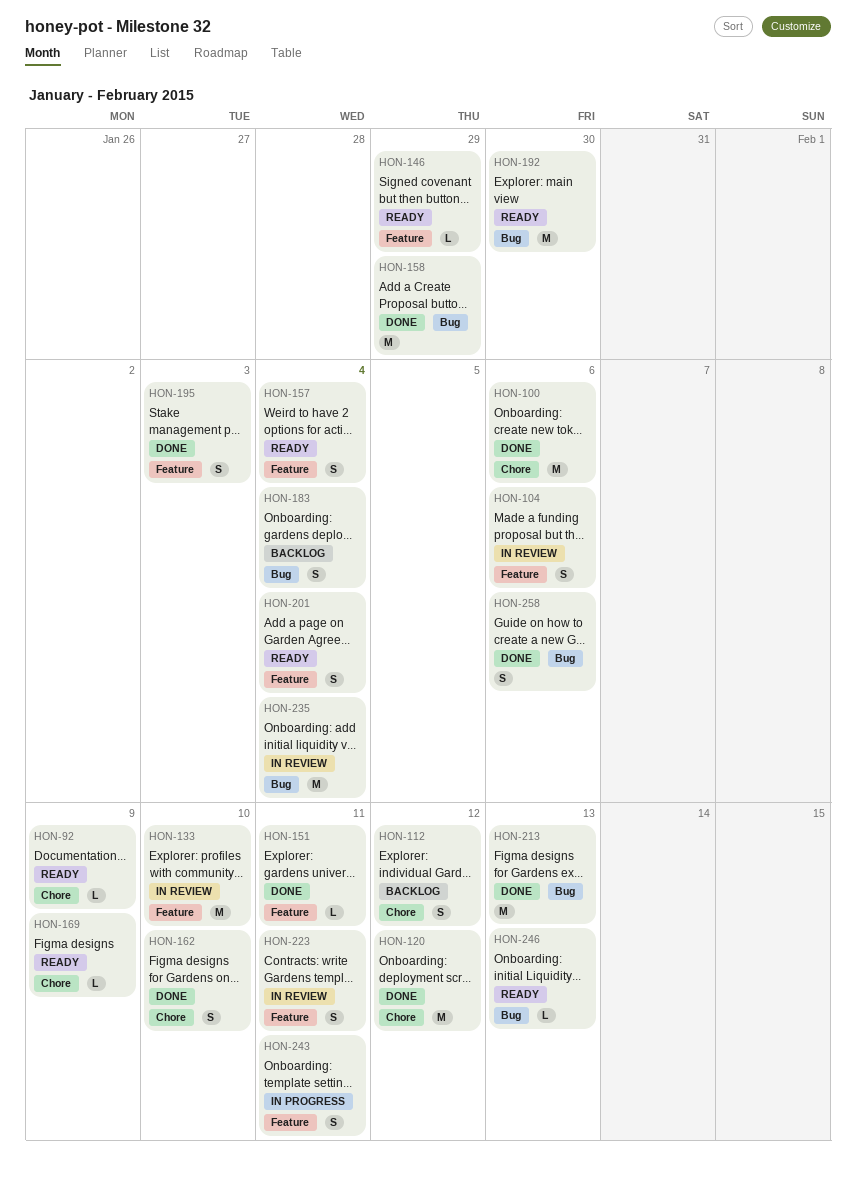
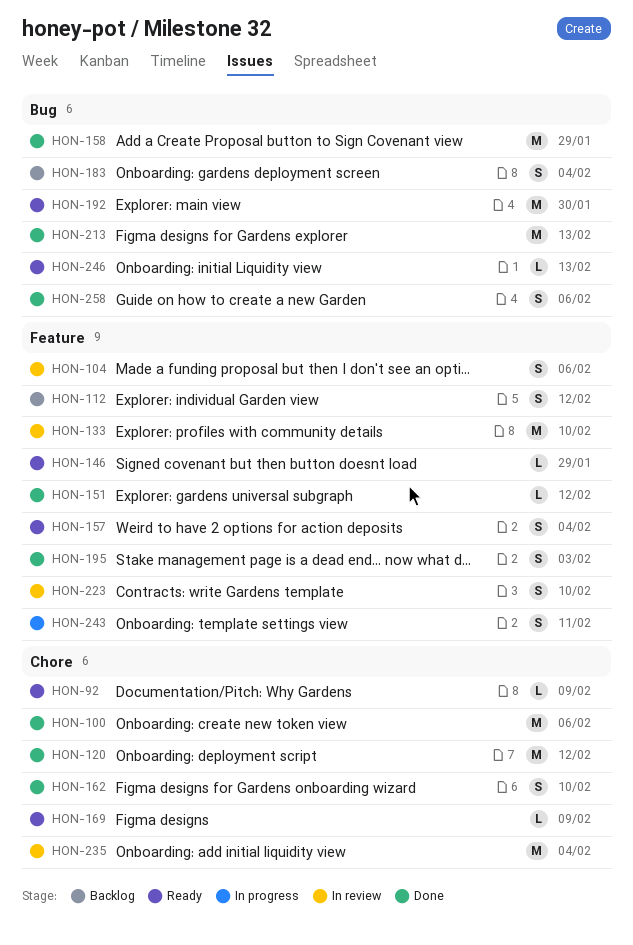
HON-112, label: Chore -> Feature
HON-151, due: Feb 11 -> Feb 12
HON-201: present -> none
HON-223, due: Feb 11 -> Feb 10
HON-235, label: Bug -> Chore

